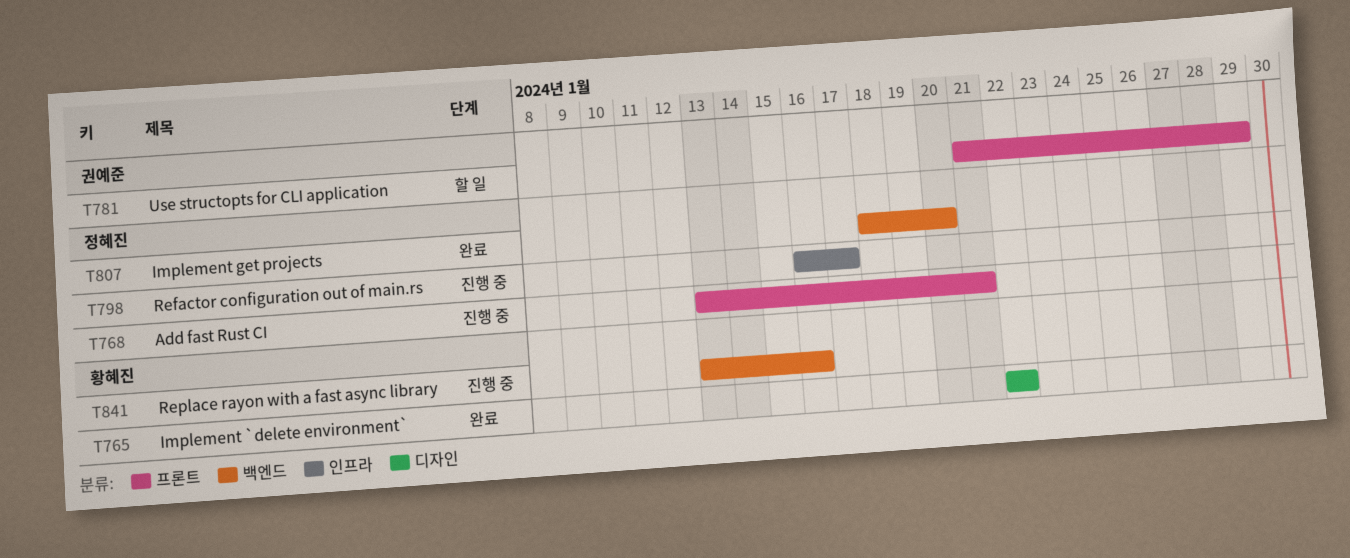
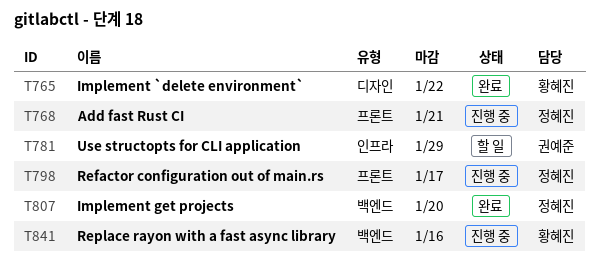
T781, label: 프론트 -> 인프라
T798, label: 인프라 -> 프론트

